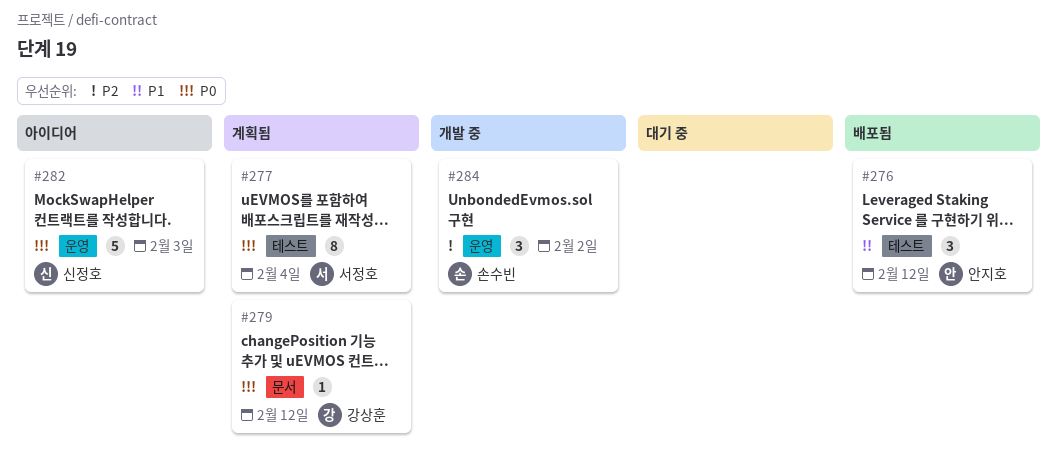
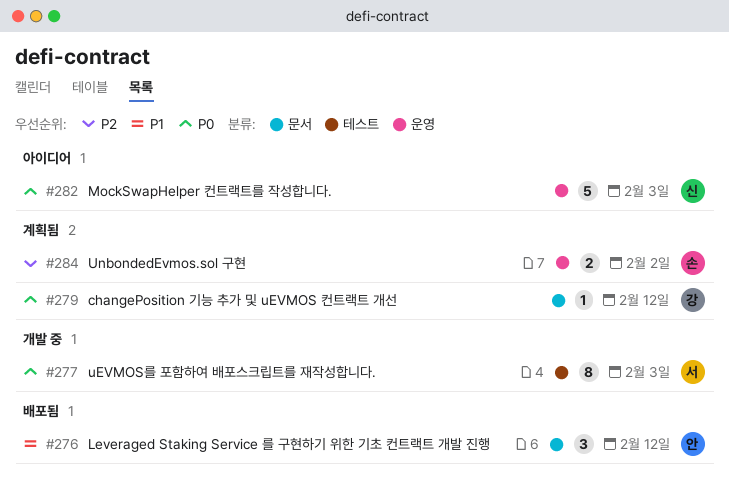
#276, label: 테스트 -> 문서
#277, status: 계획됨 -> 개발 중
#277, due: Feb 4 -> Feb 3
#284, status: 개발 중 -> 계획됨
#284, estimate: 3 -> 2

